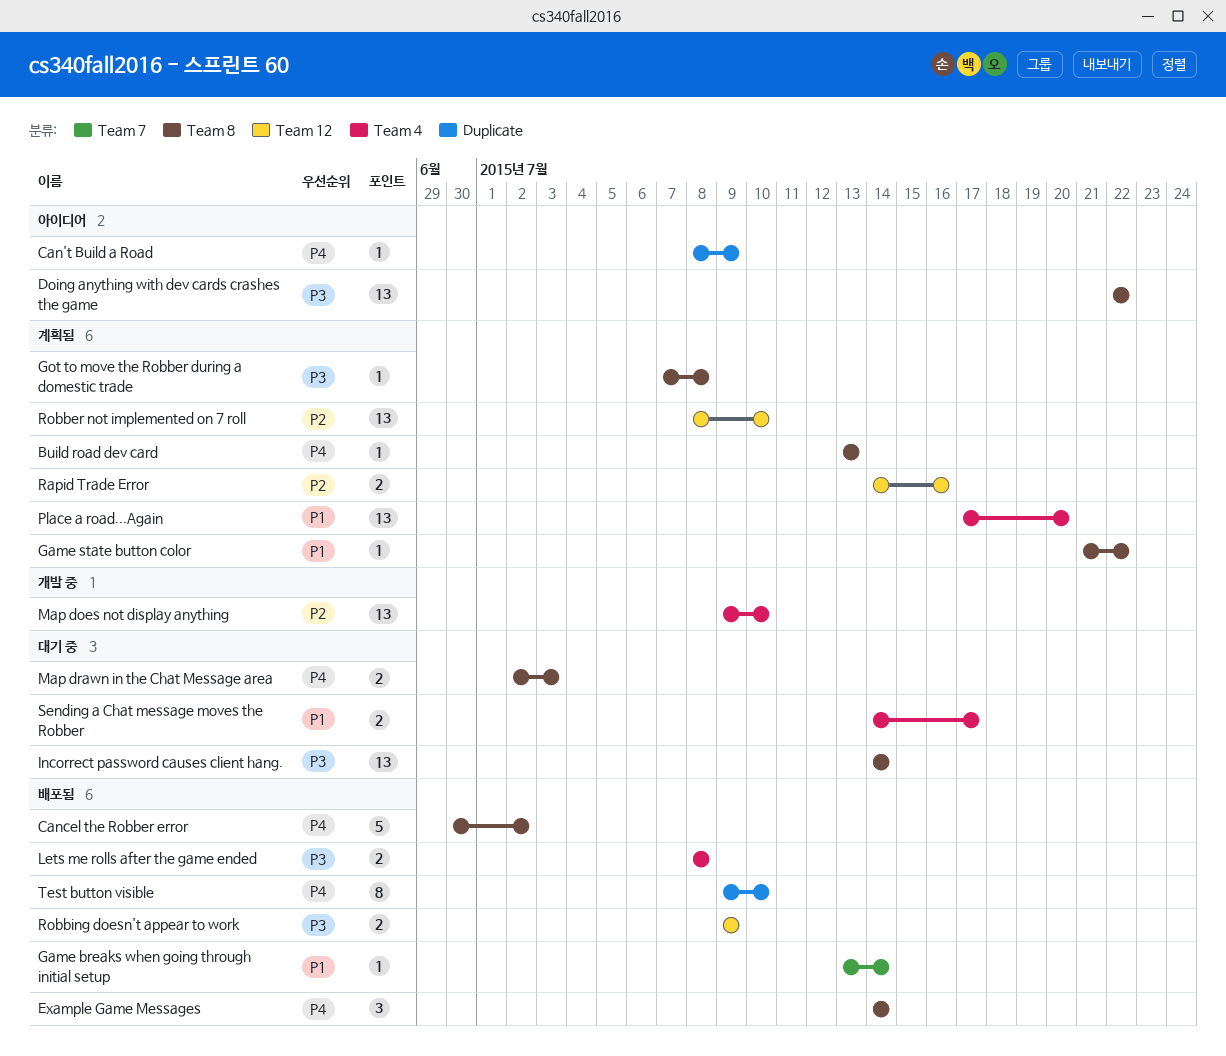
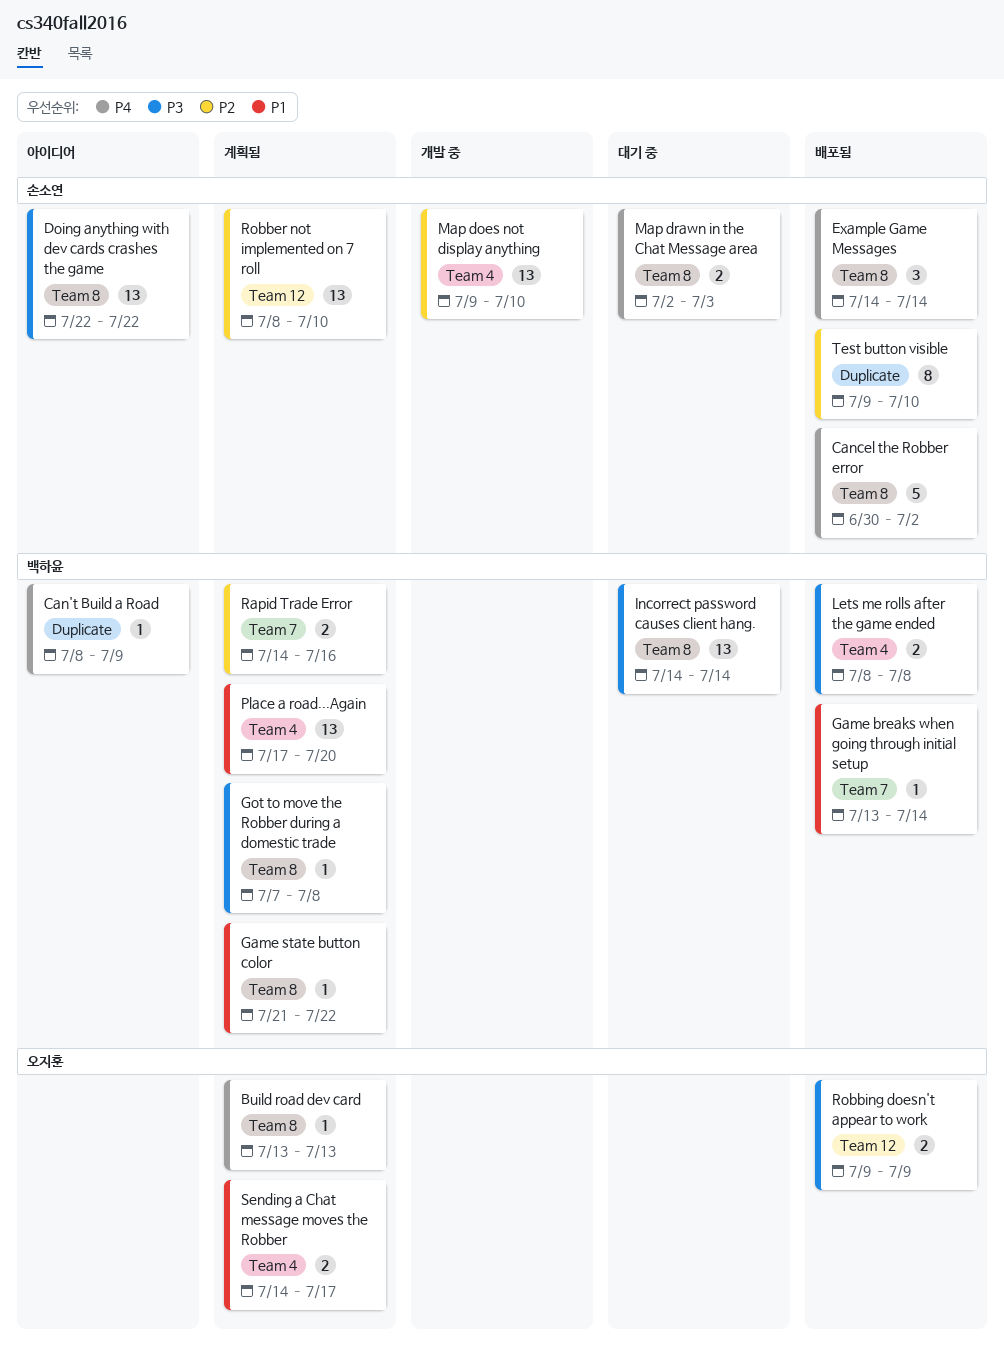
Rapid Trade Error, label: Team 12 -> Team 7
Sending a Chat message moves the Robber, status: 대기 중 -> 계획됨
Test button visible, priority: P4 -> P2

